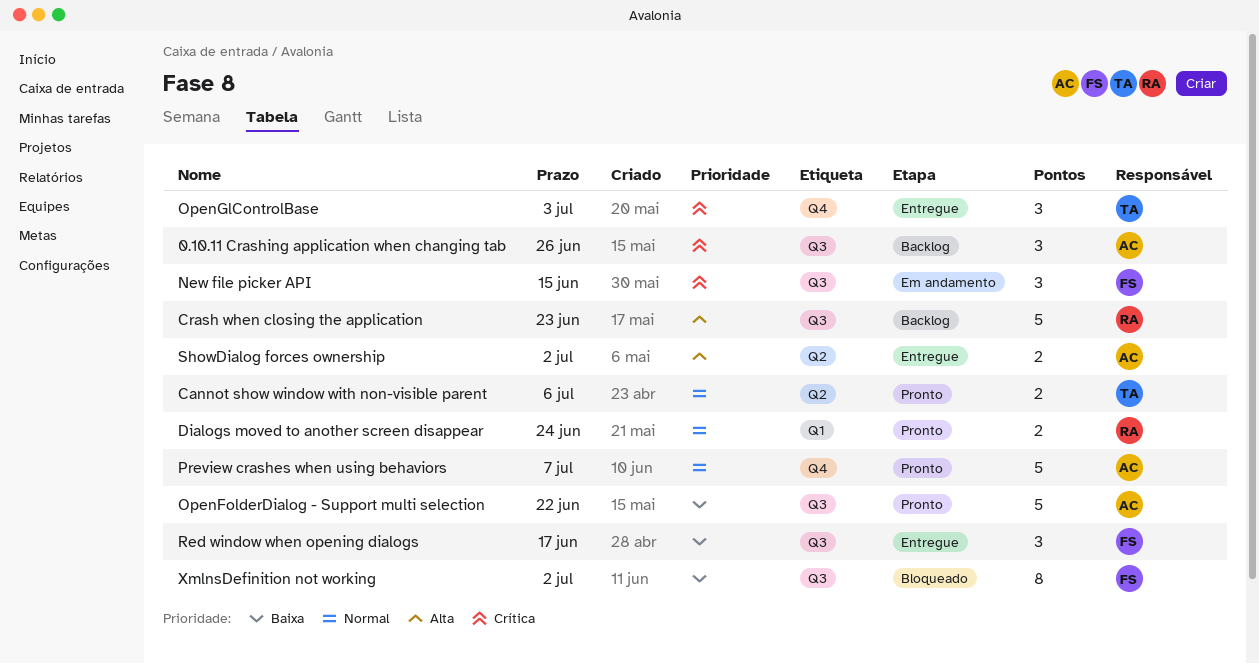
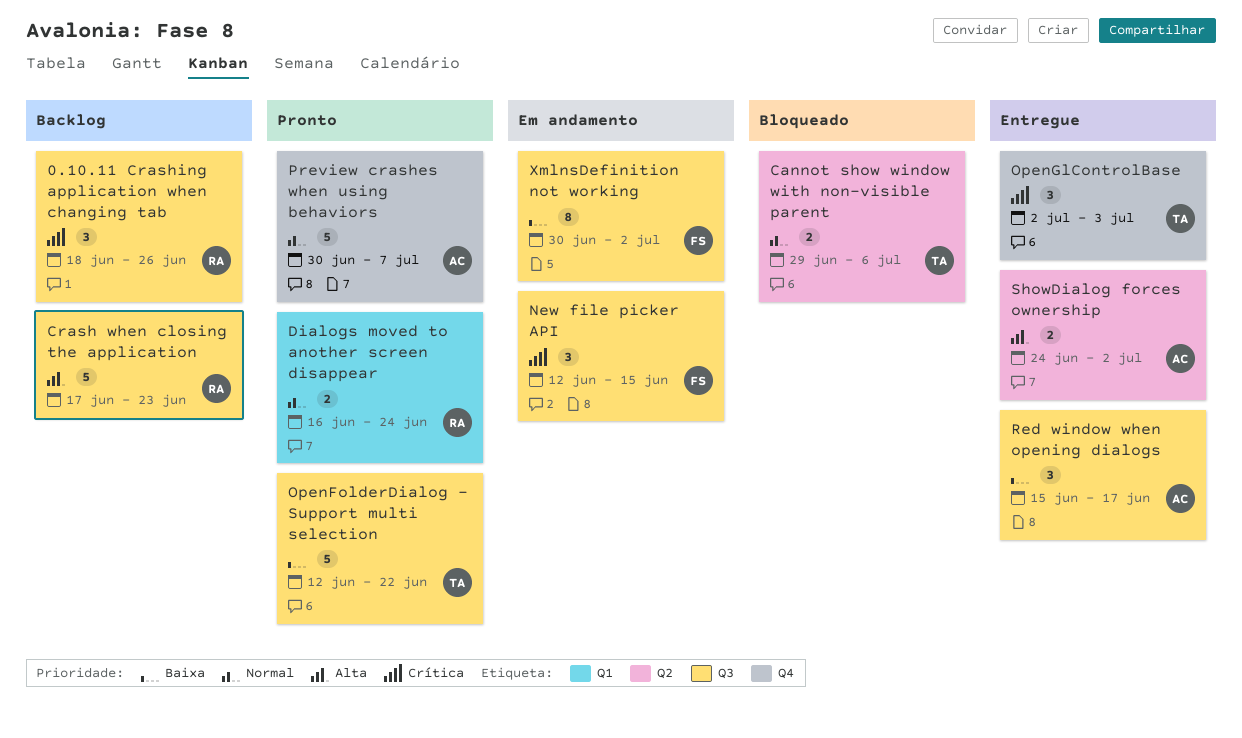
0.10.11 Crashing application when changing tab, owner: AC -> RA
Cannot show window with non-visible parent, status: Pronto -> Bloqueado
OpenFolderDialog - Support multi selection, owner: AC -> TA
Red window when opening dialogs, owner: FS -> AC
XmlnsDefinition not working, status: Bloqueado -> Em andamento

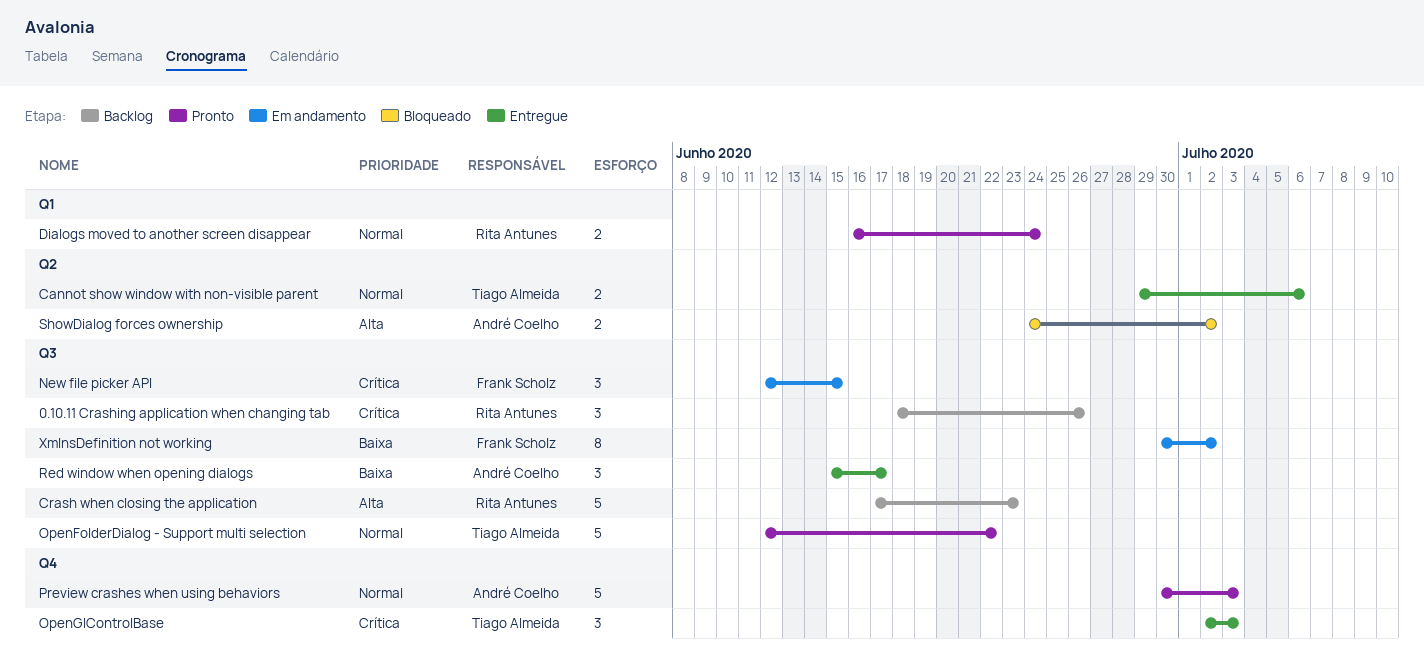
Cannot show window with non-visible parent, status: Bloqueado -> Entregue
OpenFolderDialog - Support multi selection, priority: Baixa -> Normal
Preview crashes when using behaviors, due: Jul 7 -> Jul 3
ShowDialog forces ownership, status: Entregue -> Bloqueado

